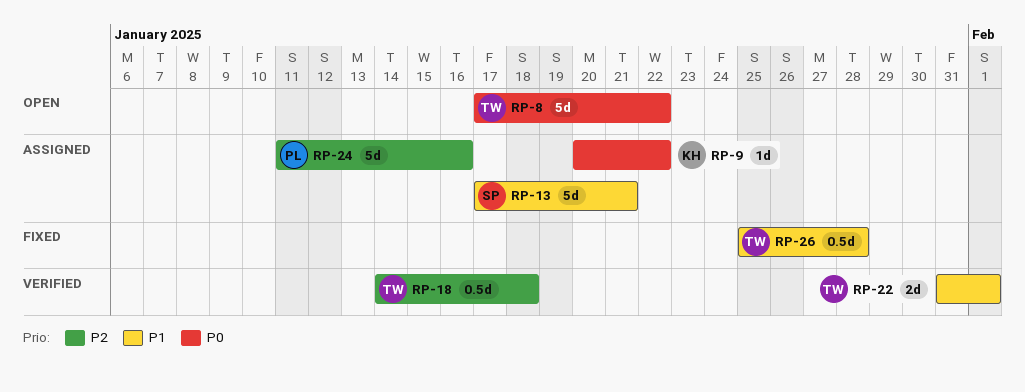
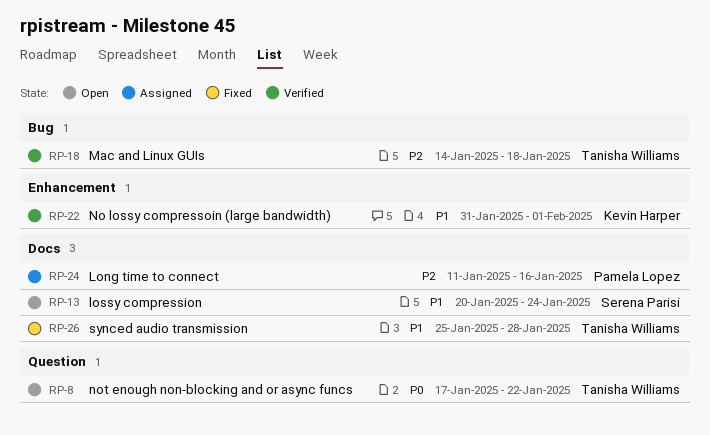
RP-9: present -> none
RP-13, status: Assigned -> Open
RP-13, start: Jan 17 -> Jan 20
RP-13, due: Jan 21 -> Jan 24
RP-22, owner: Tanisha Williams -> Kevin Harper

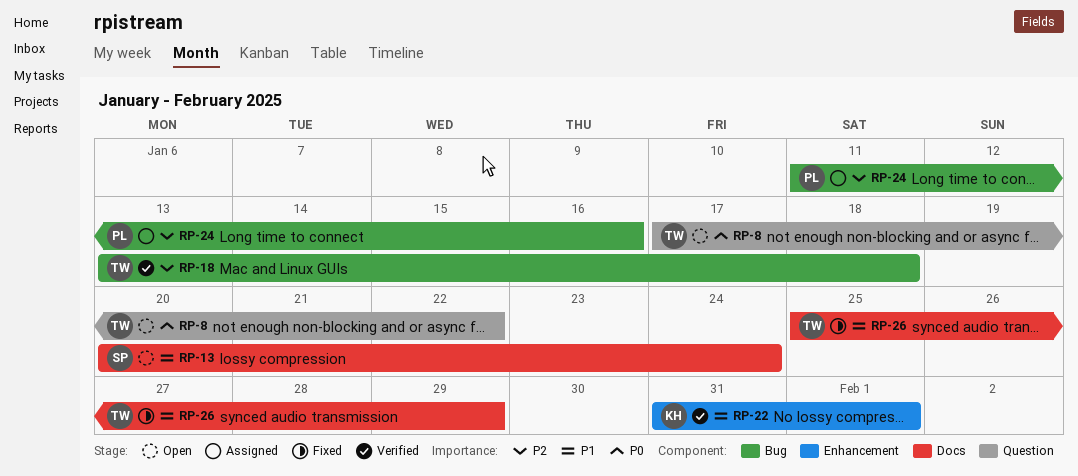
RP-18, start: Jan 14 -> Jan 13
RP-24, label: Docs -> Bug
RP-26, due: Jan 28 -> Jan 29

